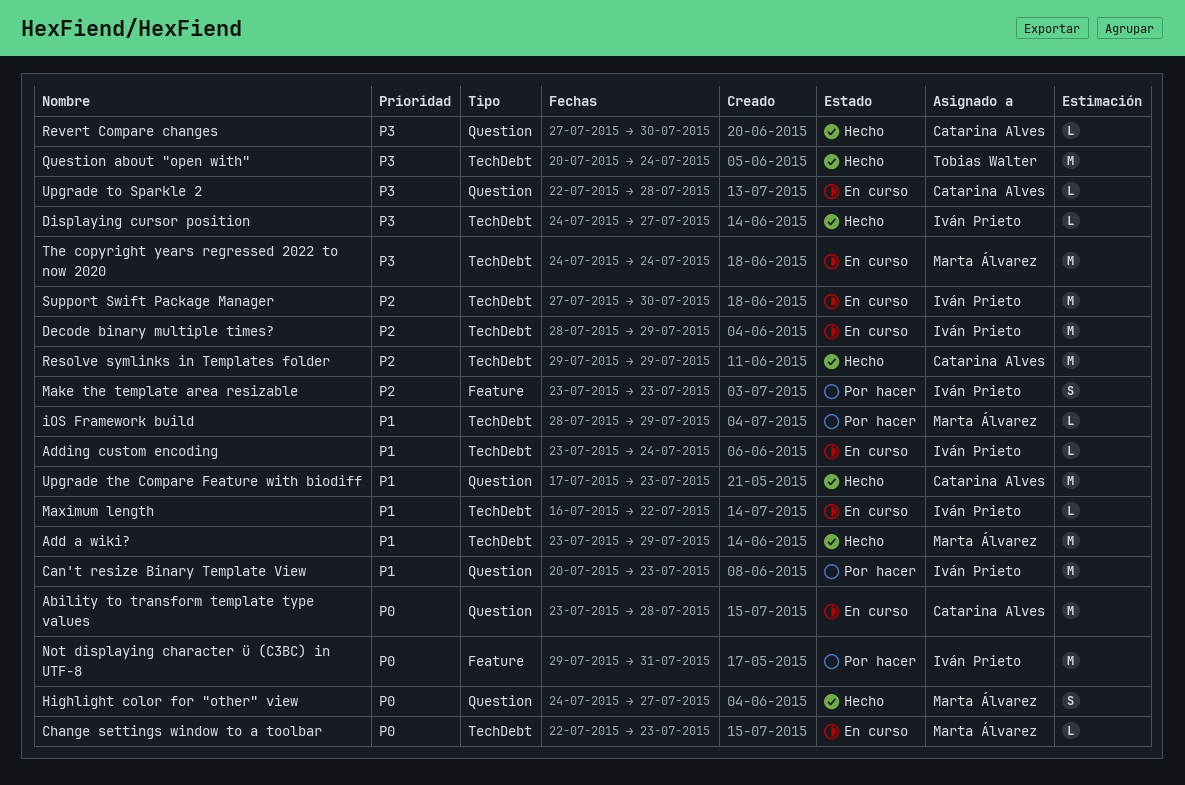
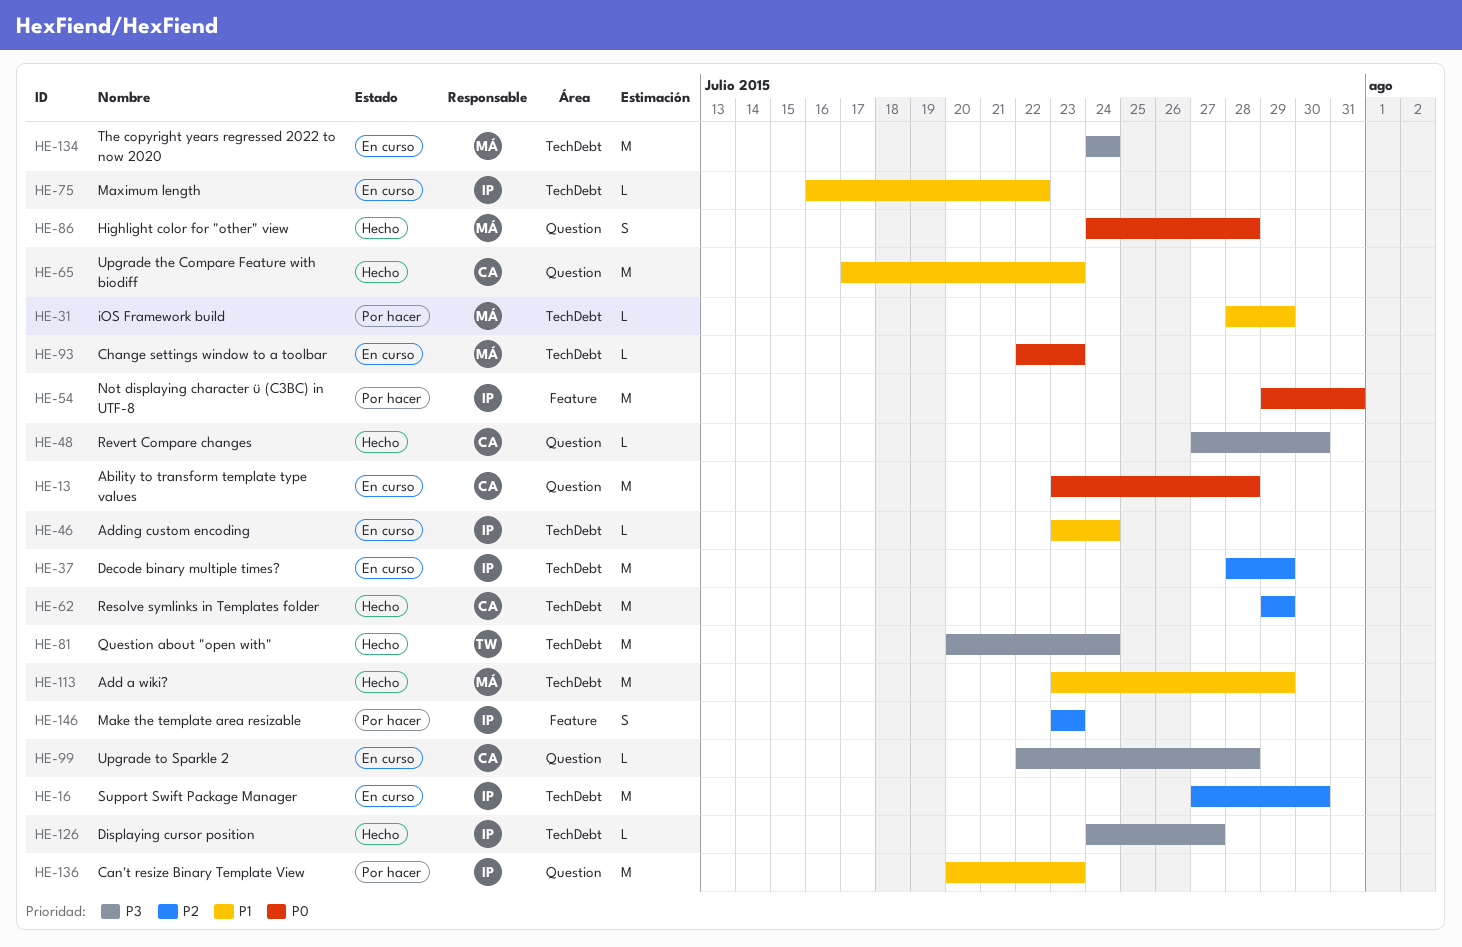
Highlight color for "other" view, due: Jul 27 -> Jul 28

